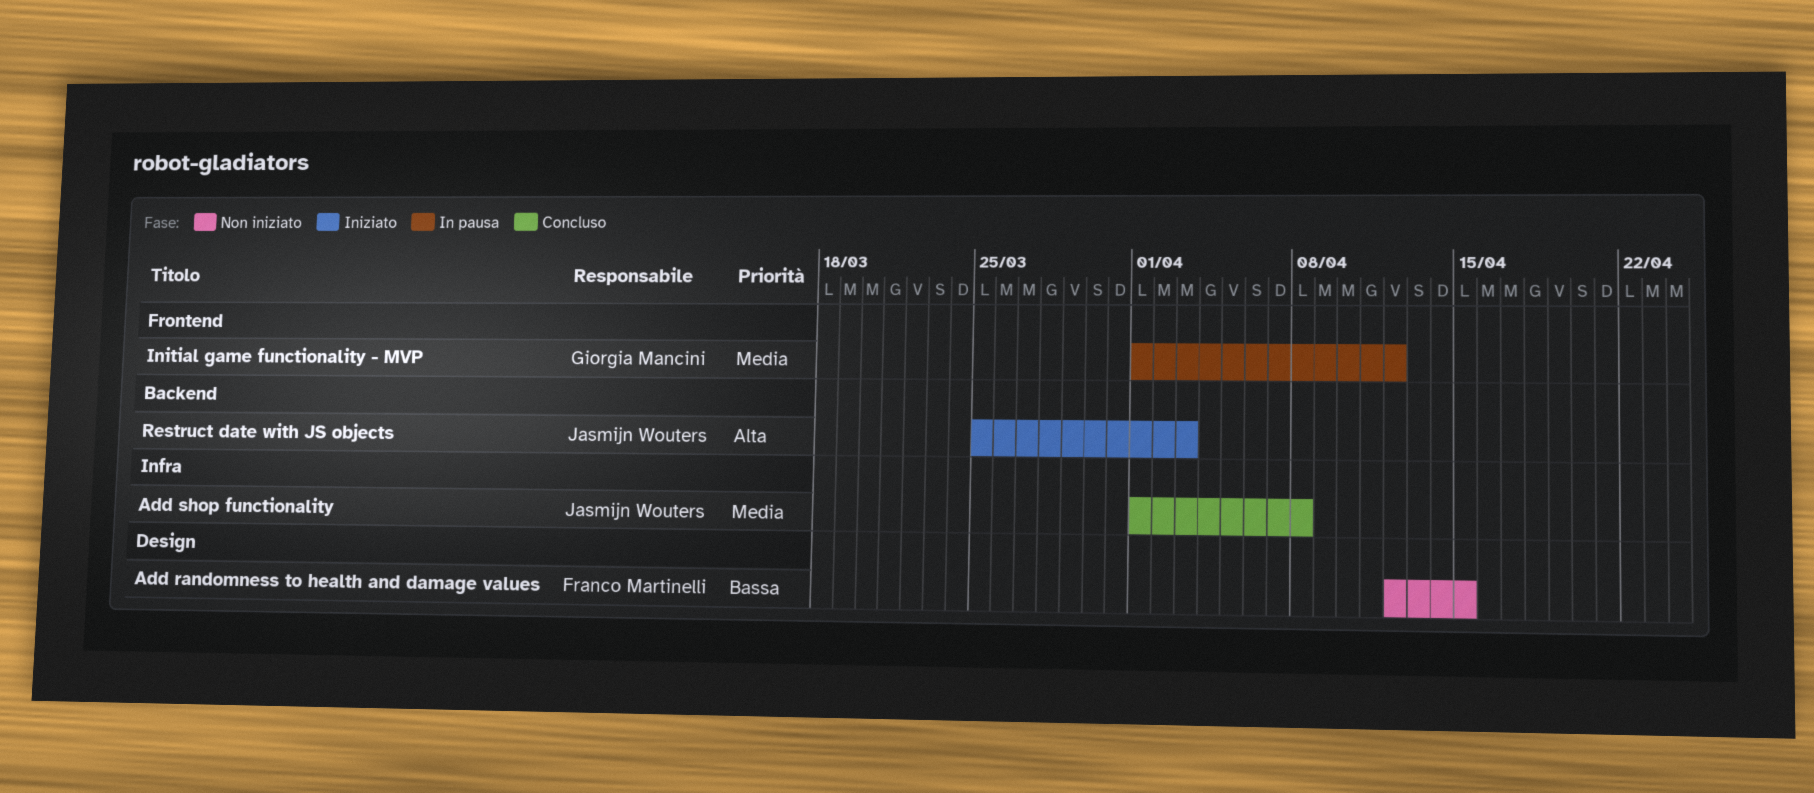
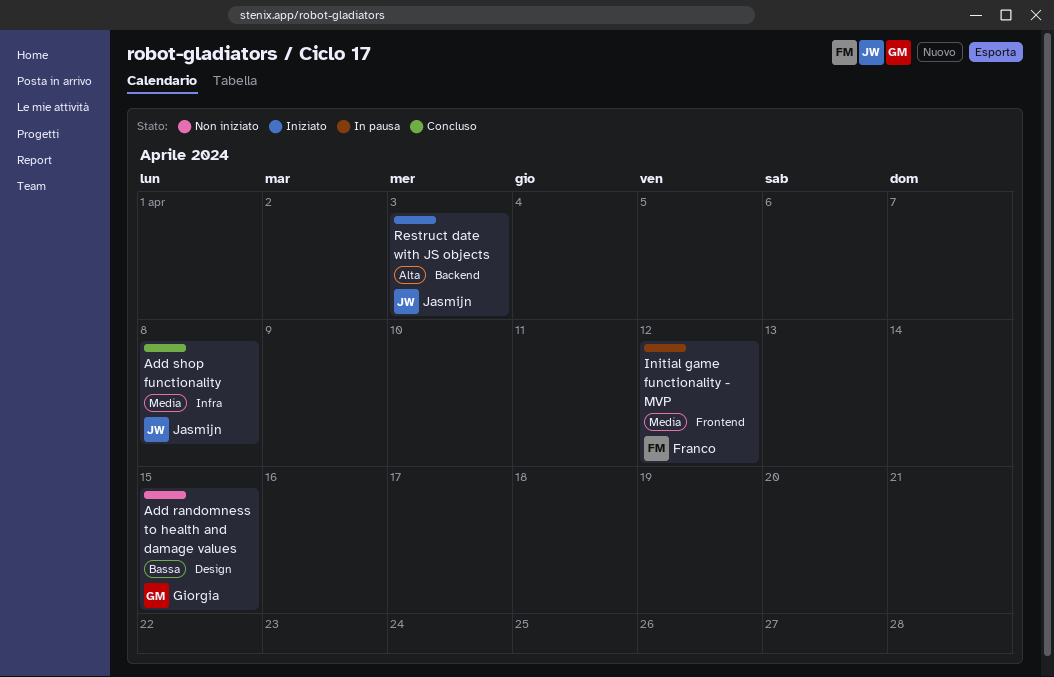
Add randomness to health and damage values, owner: Franco Martinelli -> Giorgia Mancini
Initial game functionality - MVP, owner: Giorgia Mancini -> Franco Martinelli

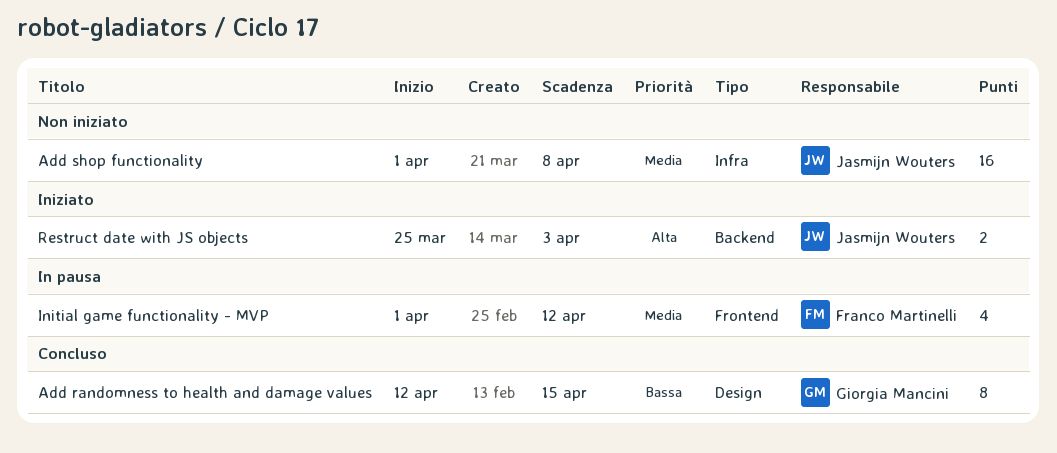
Add randomness to health and damage values, status: Non iniziato -> Concluso
Add shop functionality, status: Concluso -> Non iniziato

